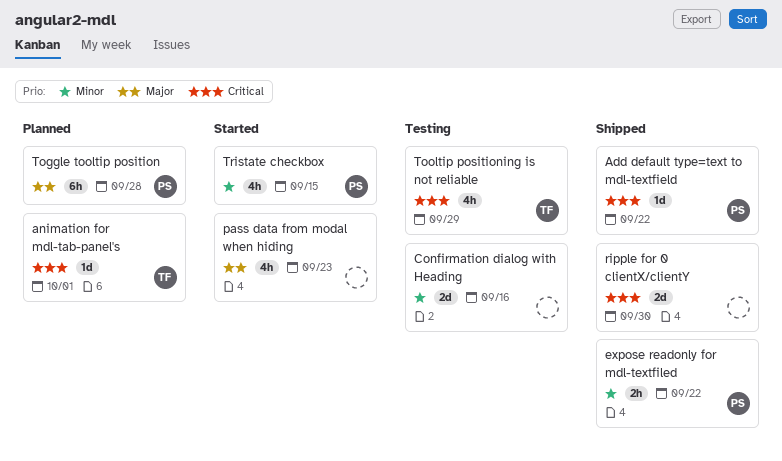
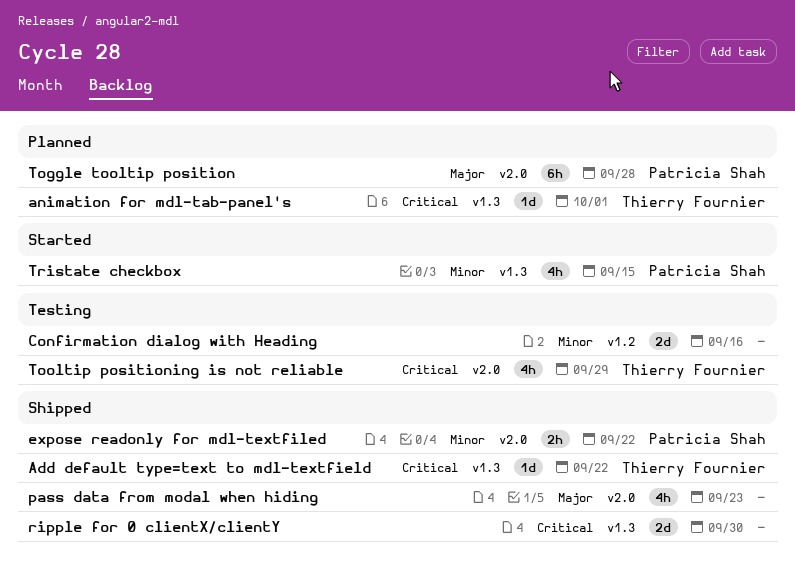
Add default type=text to mdl-textfield, owner: Patricia Shah -> Thierry Fournier
pass data from modal when hiding, status: Started -> Shipped

